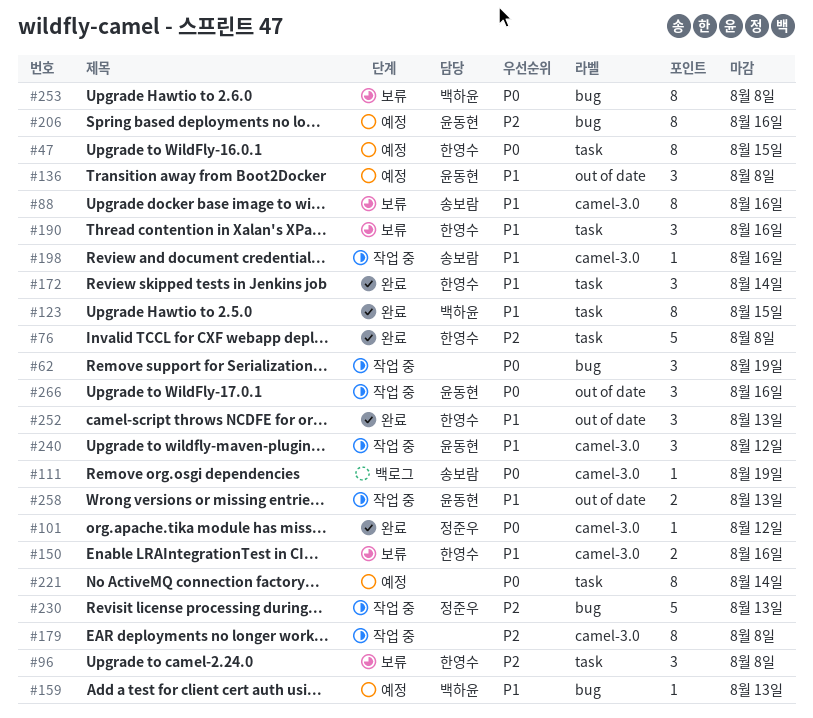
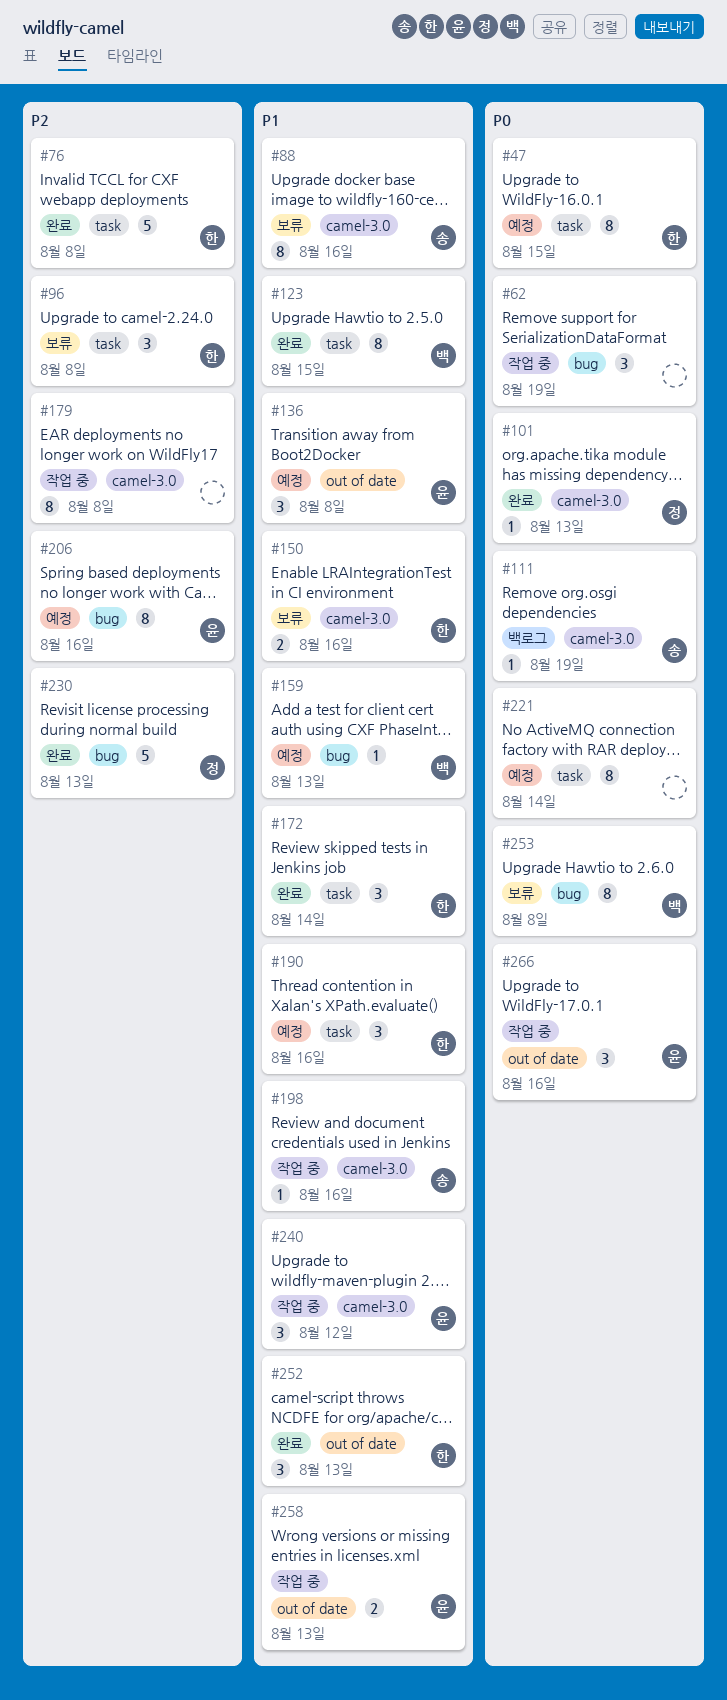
#101, due: Aug 12 -> Aug 13
#190, status: 보류 -> 예정
#230, status: 작업 중 -> 완료

